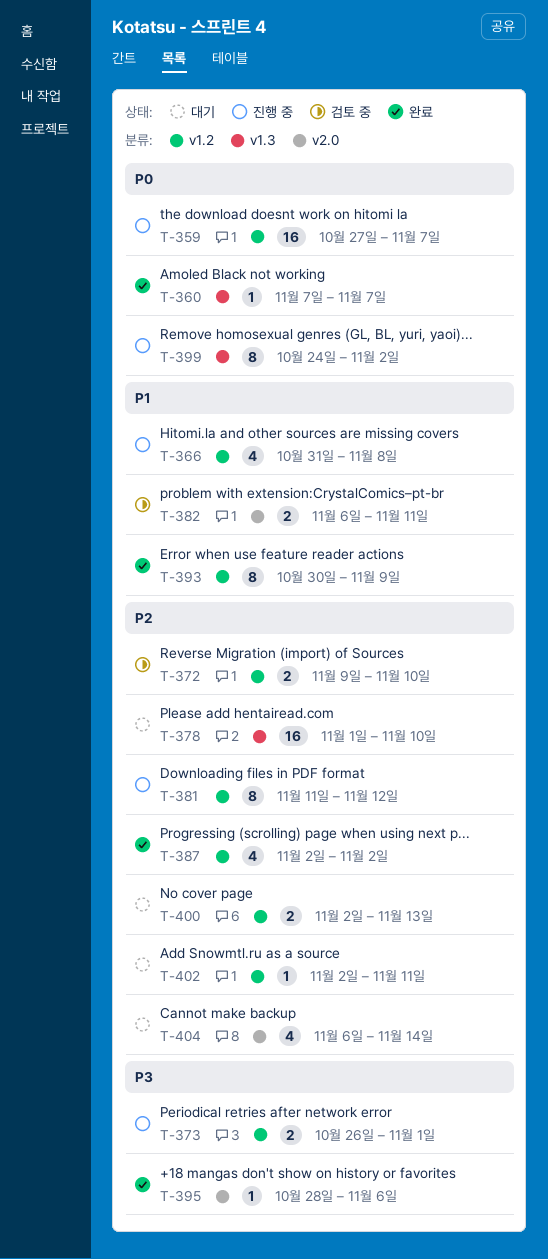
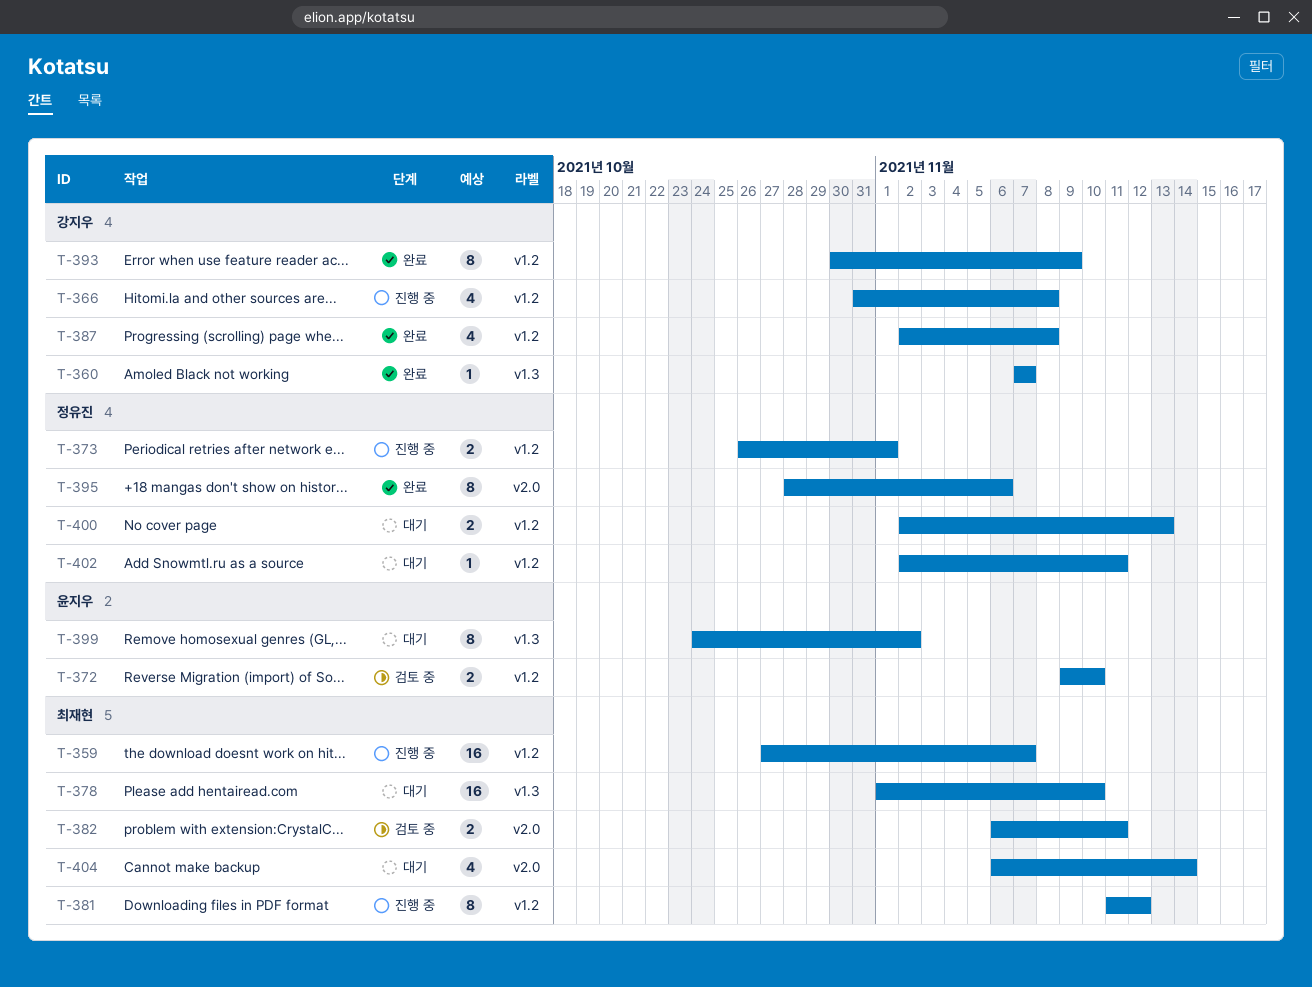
T-387, due: Nov 2 -> Nov 8
T-395, estimate: 1 -> 8
T-399, status: 진행 중 -> 대기

